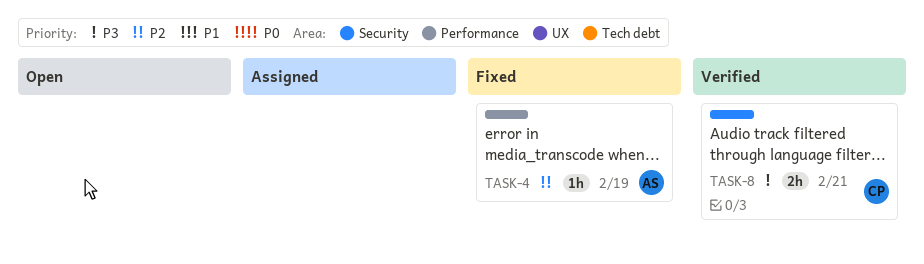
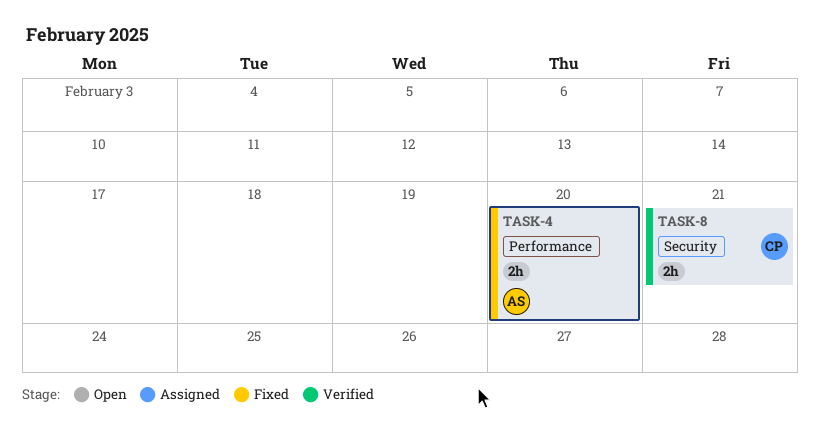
TASK-4, estimate: 1h -> 2h
TASK-4, due: Feb 19 -> Feb 20

